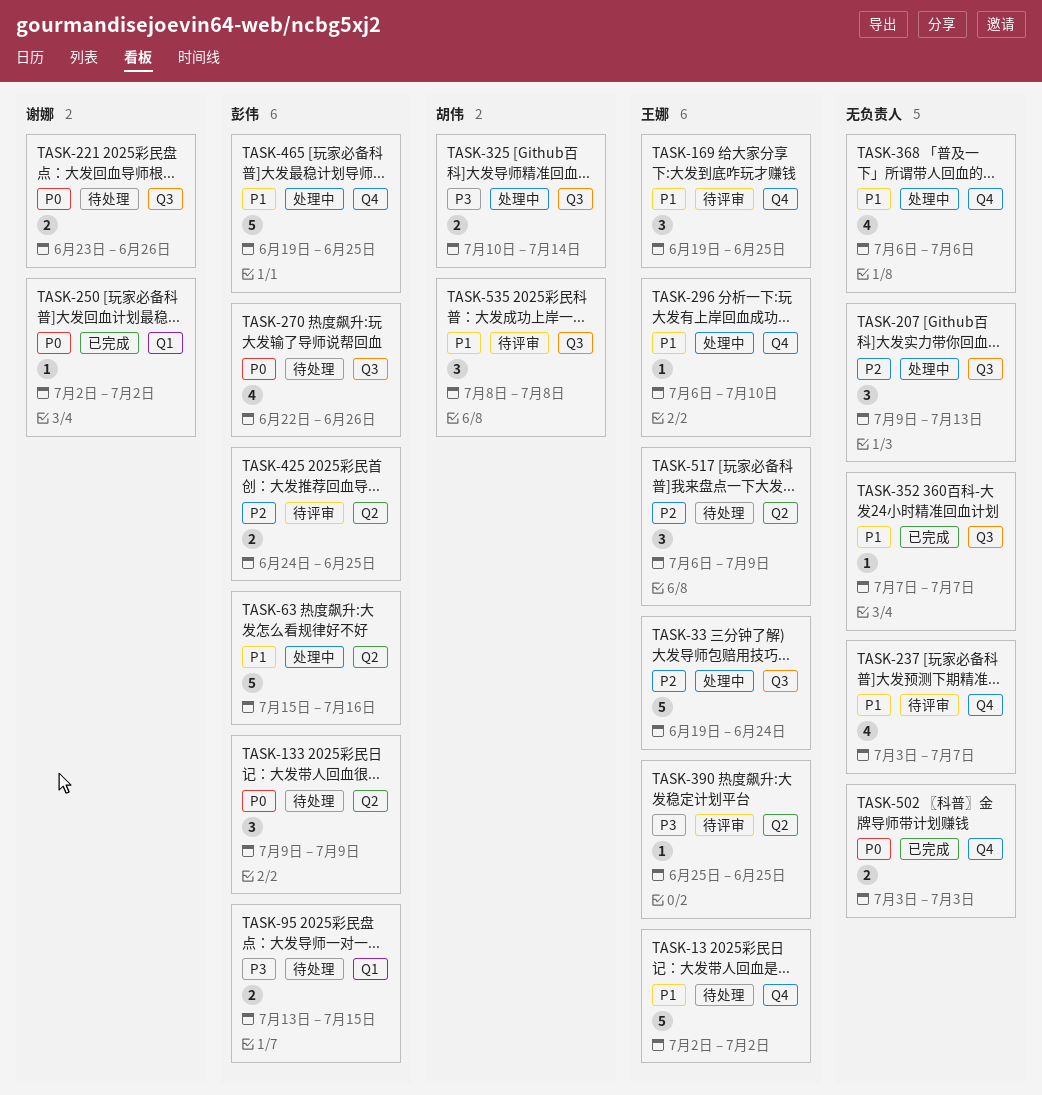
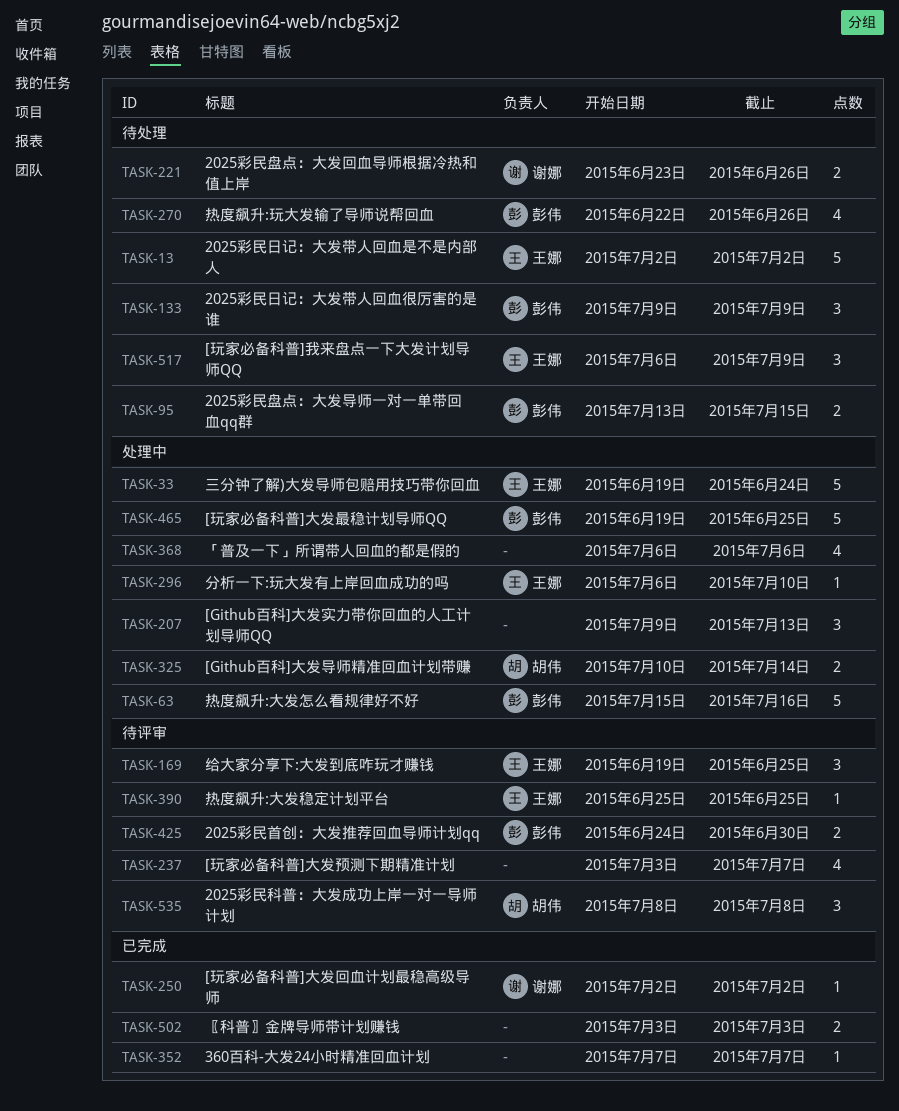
TASK-425, due: Jun 25 -> Jun 30

